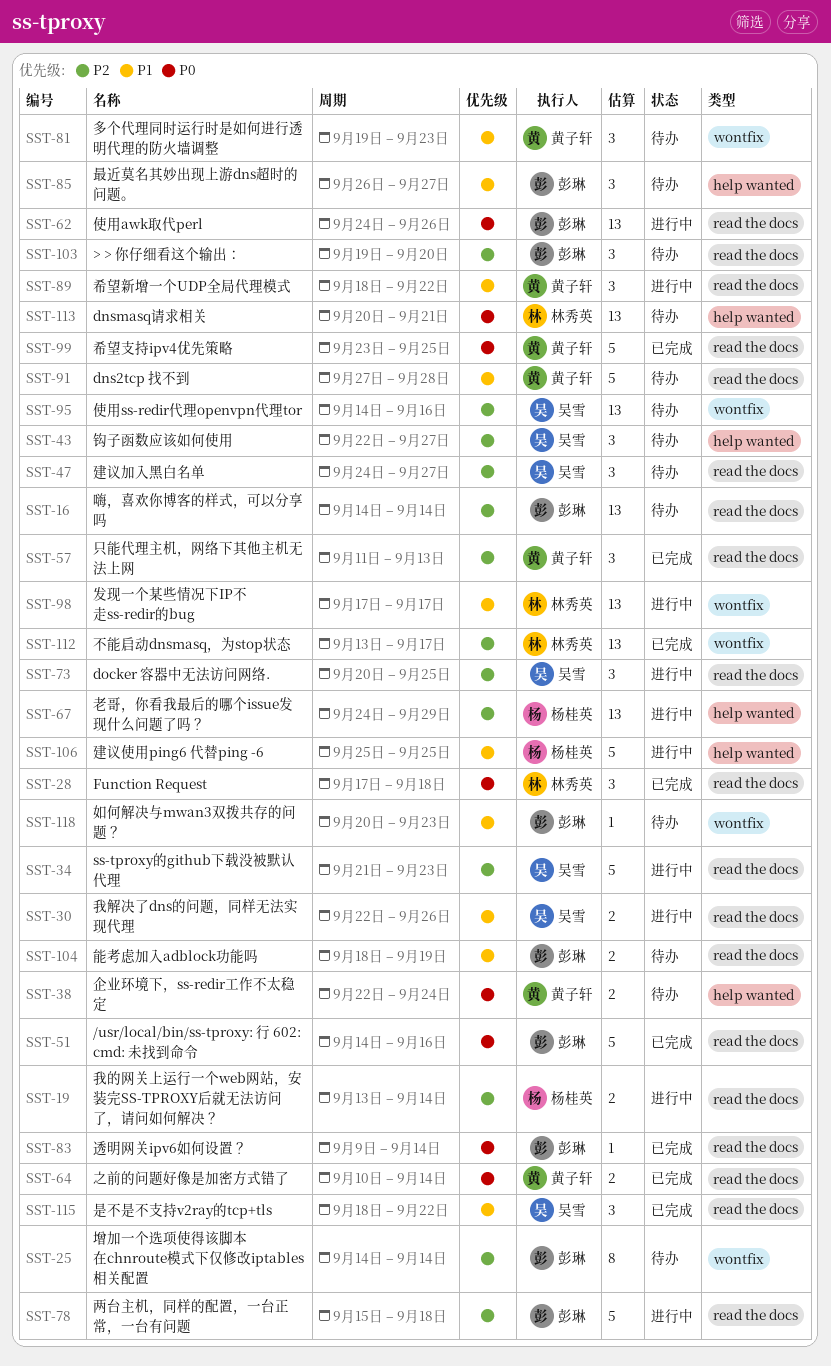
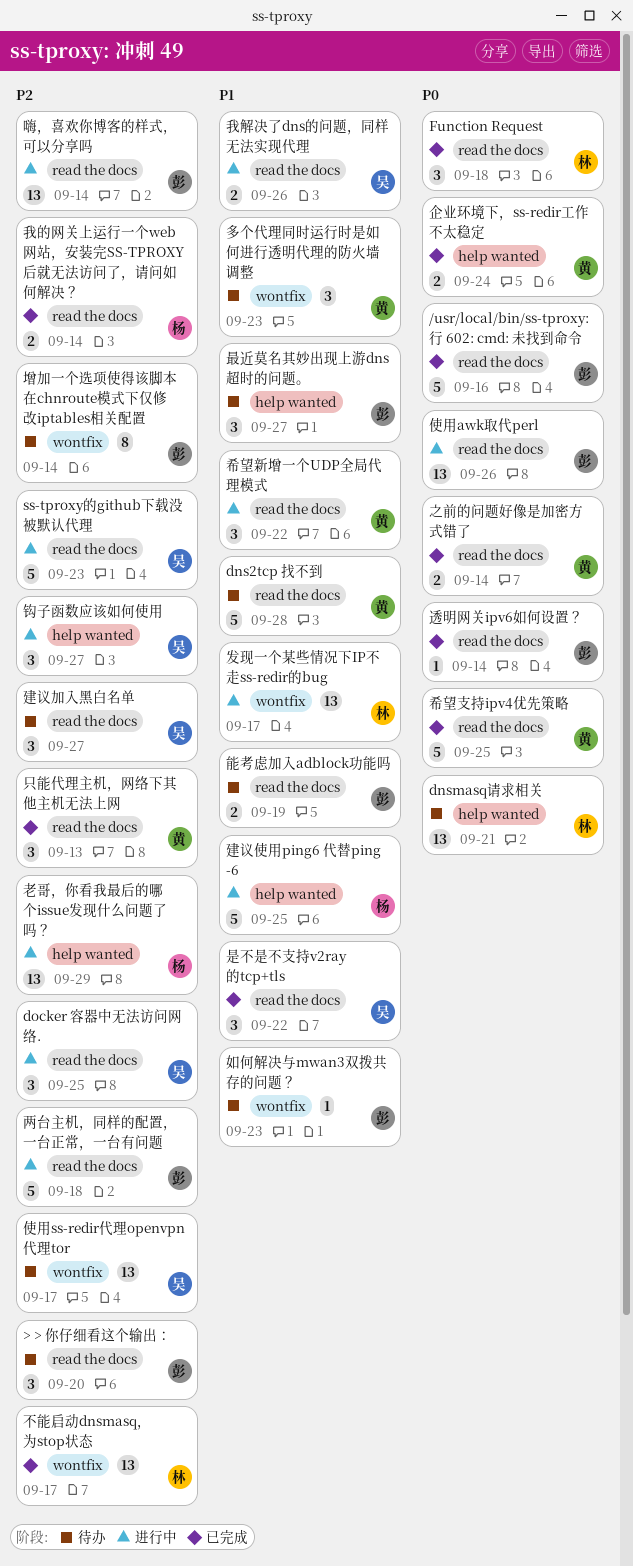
企业环境下，ss-redir工作不太稳定, status: 待办 -> 已完成
使用ss-redir代理openvpn代理tor, due: Sep 16 -> Sep 17
嗨，喜欢你博客的样式，可以分享吗, status: 待办 -> 进行中
我的网关上运行一个web网站，安装完SS-TPROXY后就无法访问了，请问如何解决？, status: 进行中 -> 已完成
钩子函数应该如何使用, status: 待办 -> 进行中

